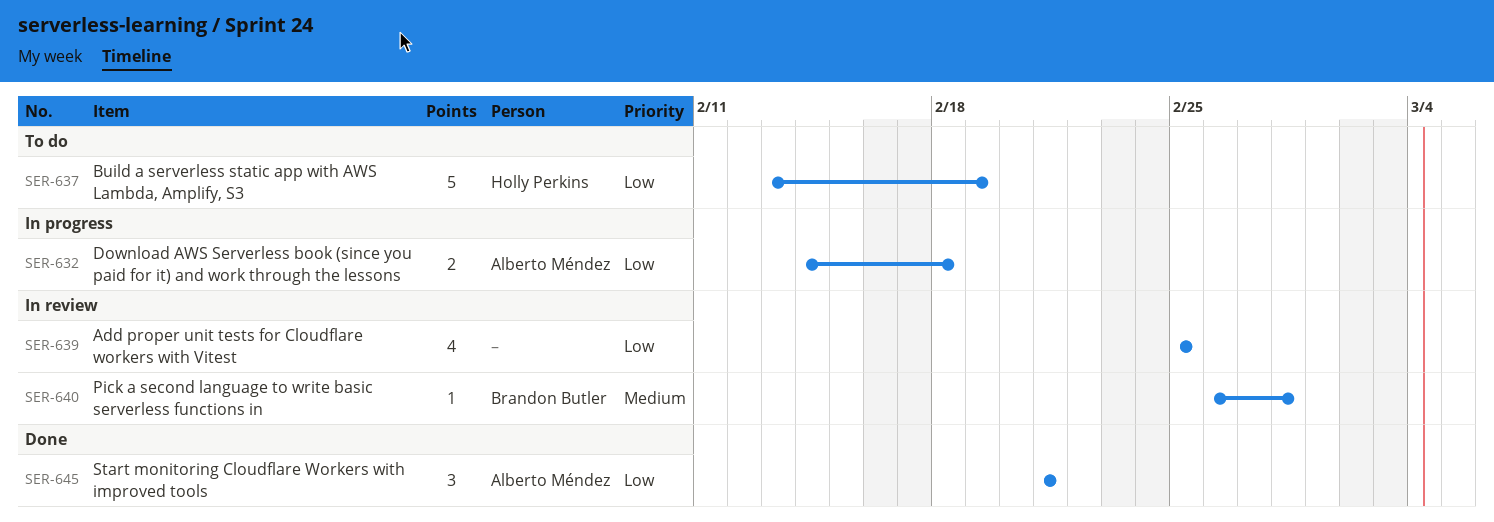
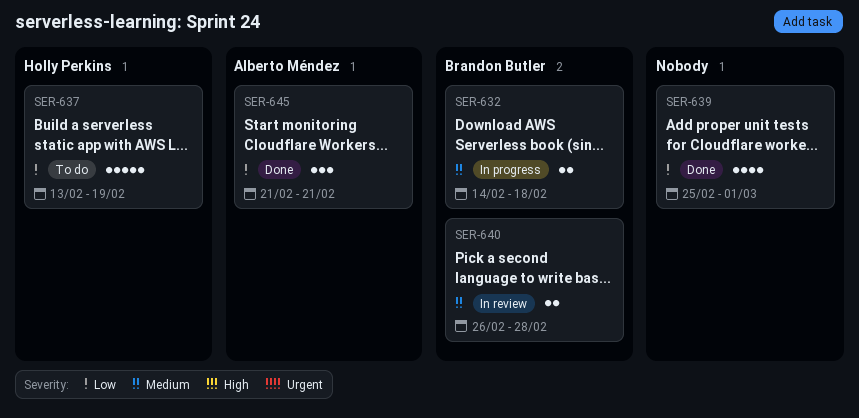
SER-632, owner: Alberto Méndez -> Brandon Butler
SER-632, priority: Low -> Medium
SER-639, status: In review -> Done
SER-639, due: Feb 25 -> Mar 1
SER-640, estimate: 1 -> 2

